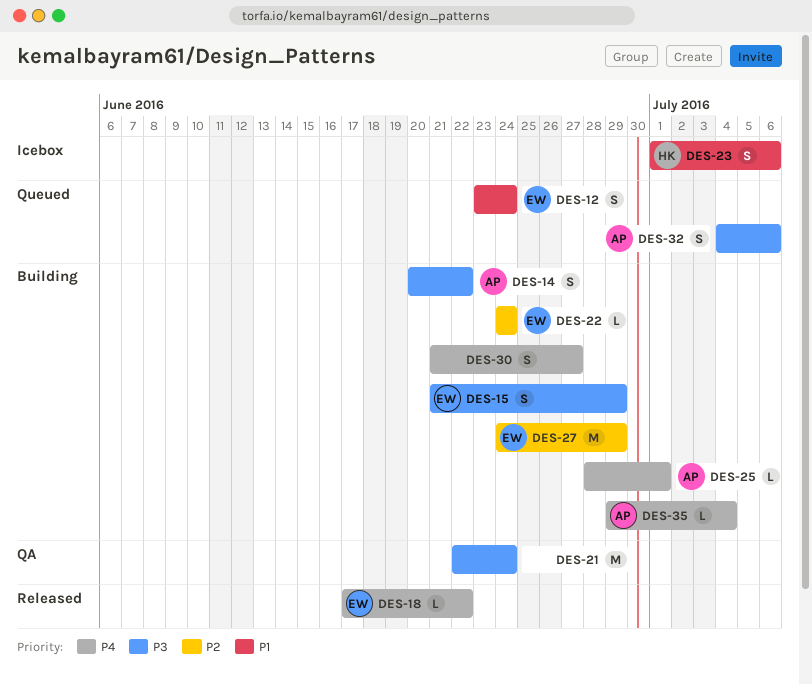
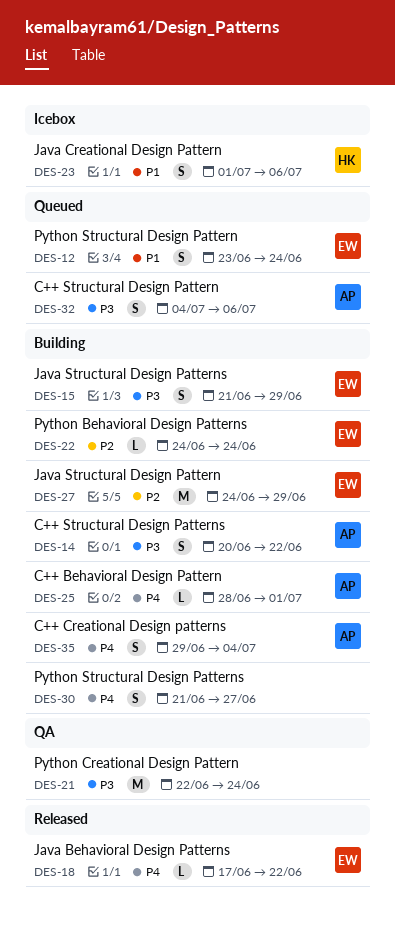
DES-35, estimate: L -> S

